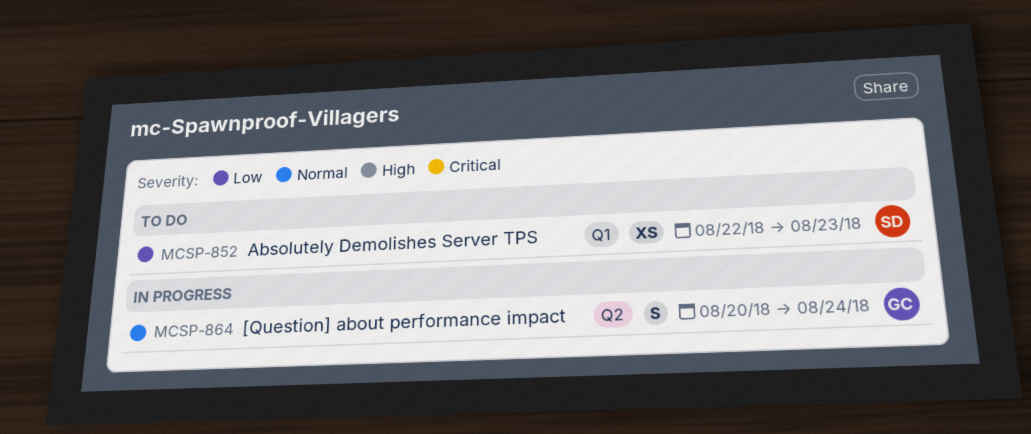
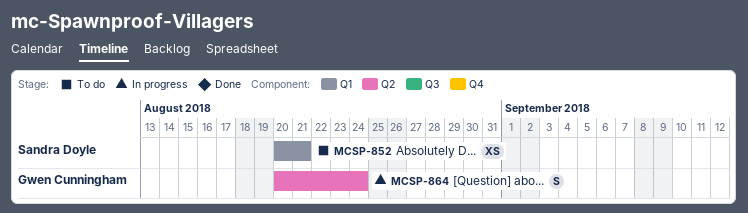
MCSP-852, start: Aug 22 -> Aug 20
MCSP-852, due: Aug 23 -> Aug 21

